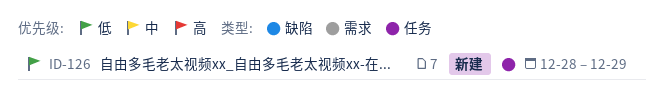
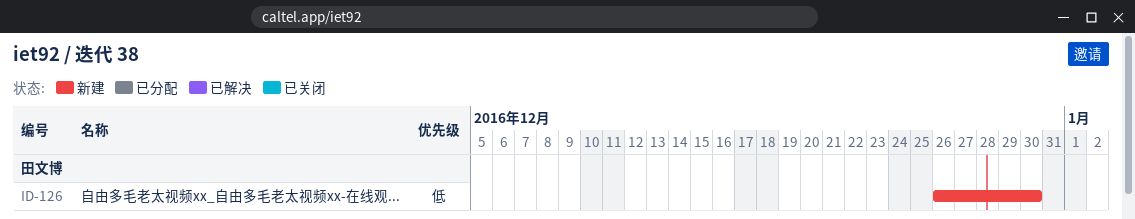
ID-126, start: Dec 28 -> Dec 26
ID-126, due: Dec 29 -> Dec 30

